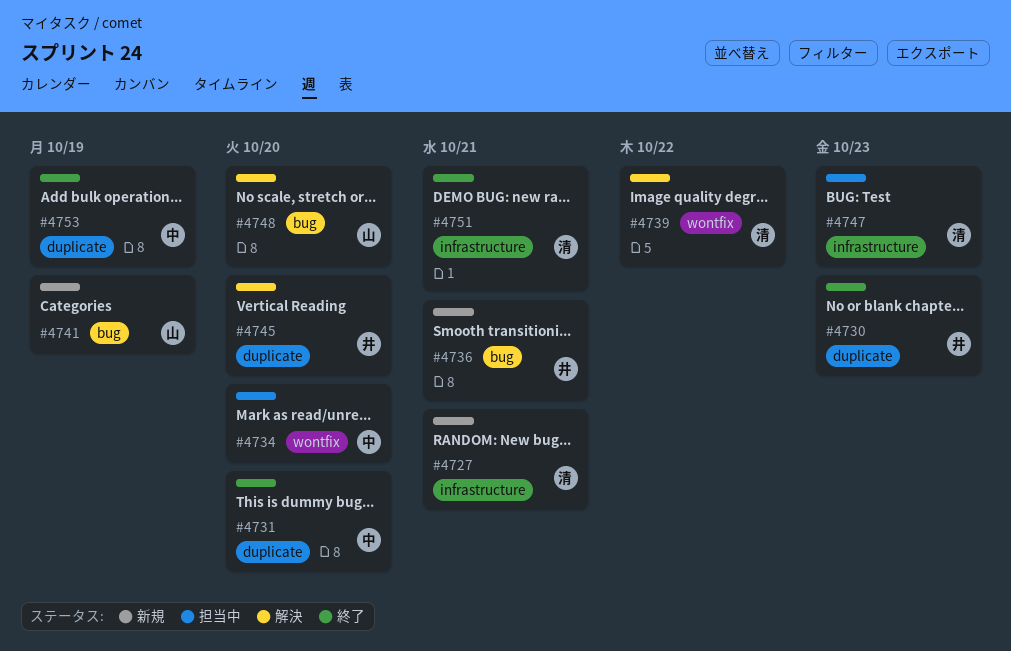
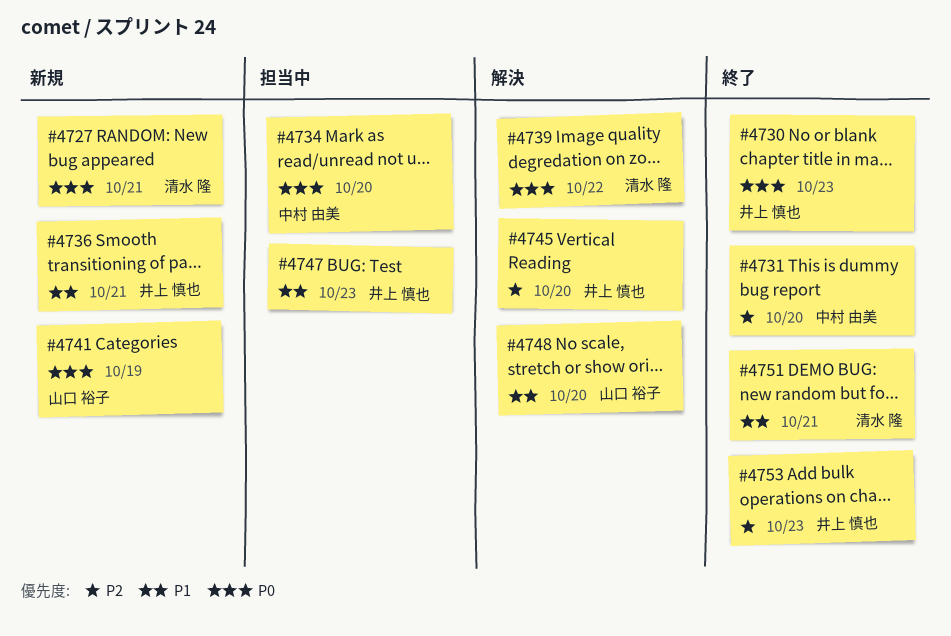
#4747, owner: 清水 隆 -> 井上 慎也
#4753, owner: 中村 由美 -> 井上 慎也
#4753, due: Oct 19 -> Oct 23

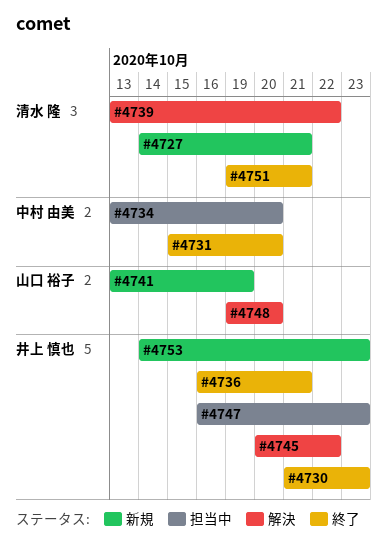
#4736, status: 新規 -> 終了
#4745, due: Oct 20 -> Oct 22
#4753, status: 終了 -> 新規

